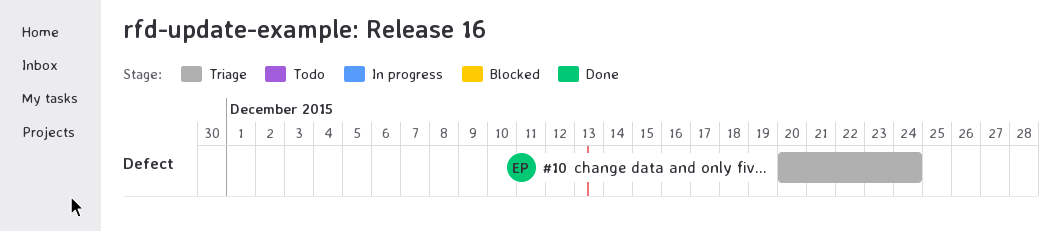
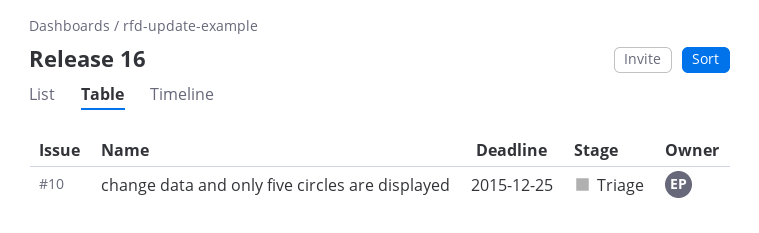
#10, due: Dec 24 -> Dec 25

